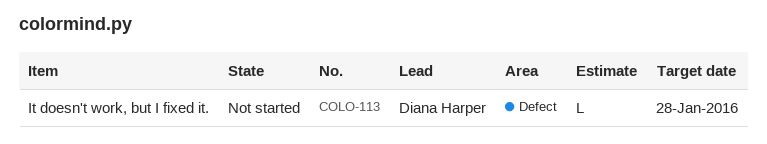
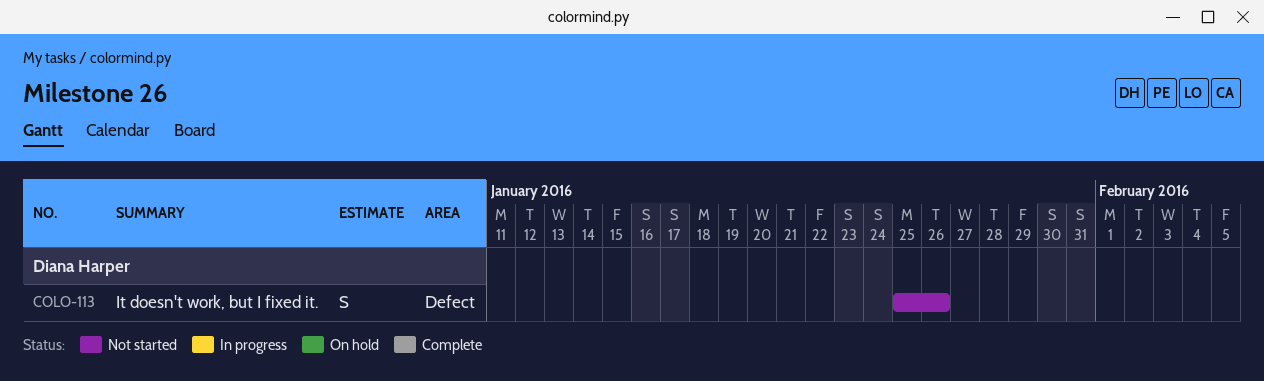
COLO-113, estimate: L -> S
COLO-113, due: Jan 28 -> Jan 26

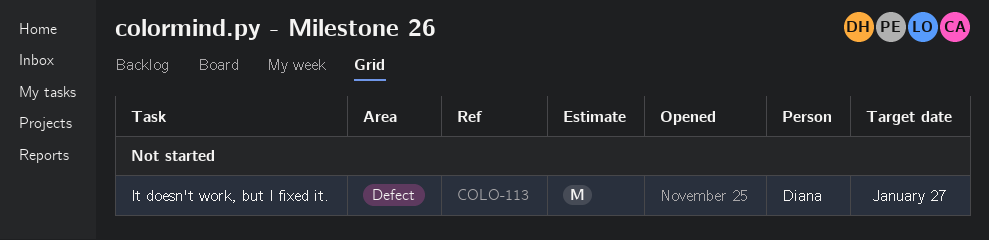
COLO-113, estimate: S -> M
COLO-113, due: Jan 26 -> Jan 27

